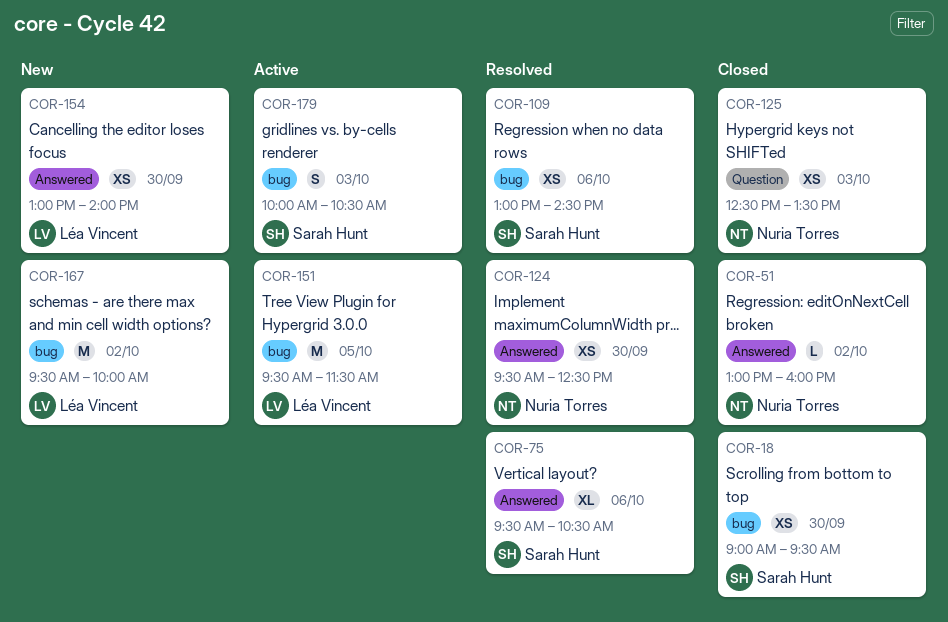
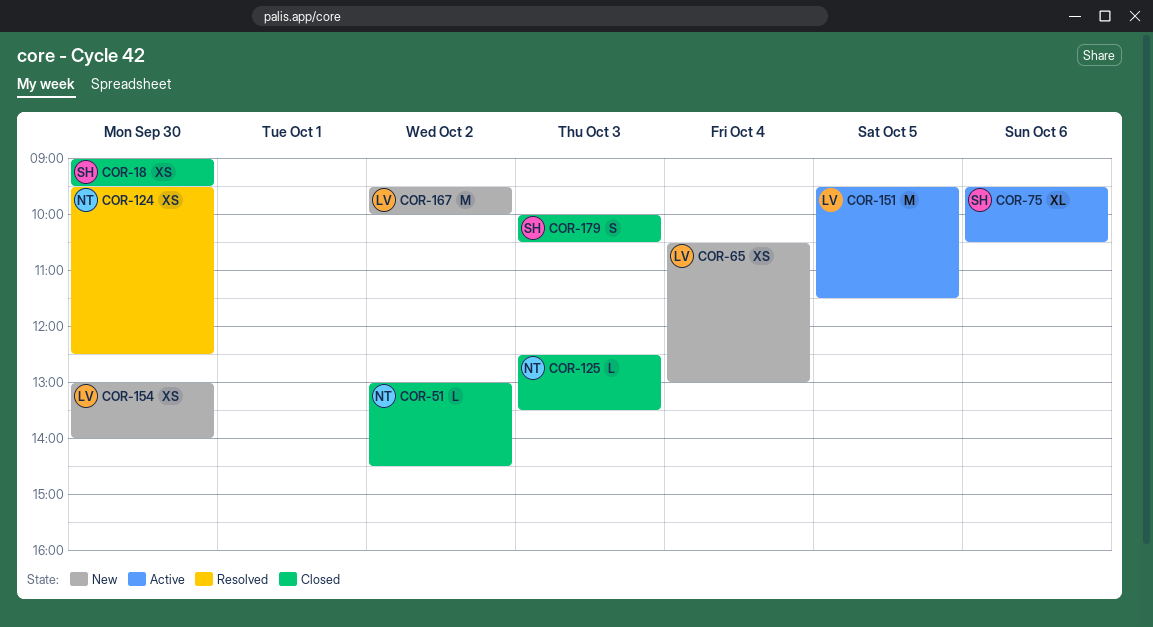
COR-51, ends: 16:00 -> 14:30
COR-65: none -> present
COR-75, status: Resolved -> Active
COR-109: present -> none
COR-125, estimate: XS -> L
COR-179, status: Active -> Closed

